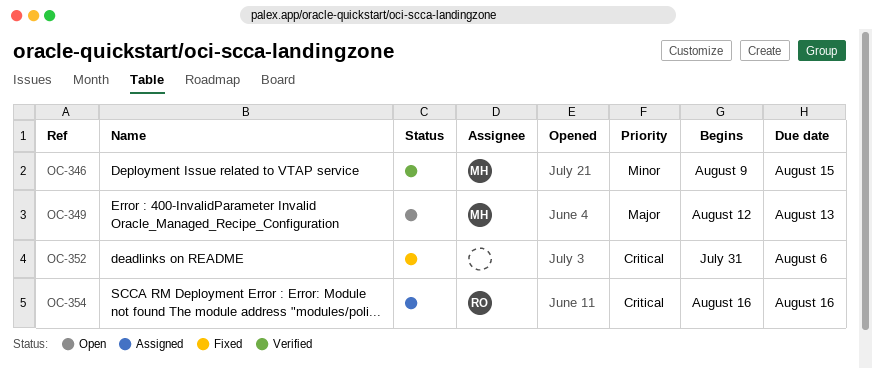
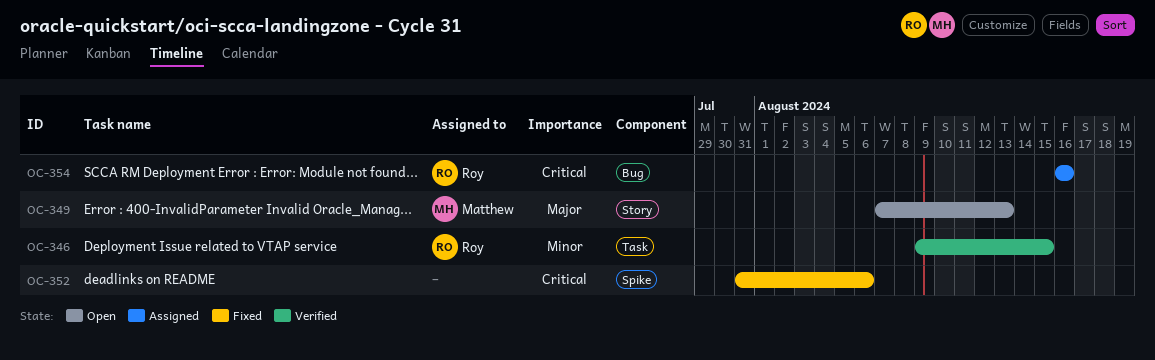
OC-346, owner: Matthew -> Roy
OC-349, start: Aug 12 -> Aug 7

